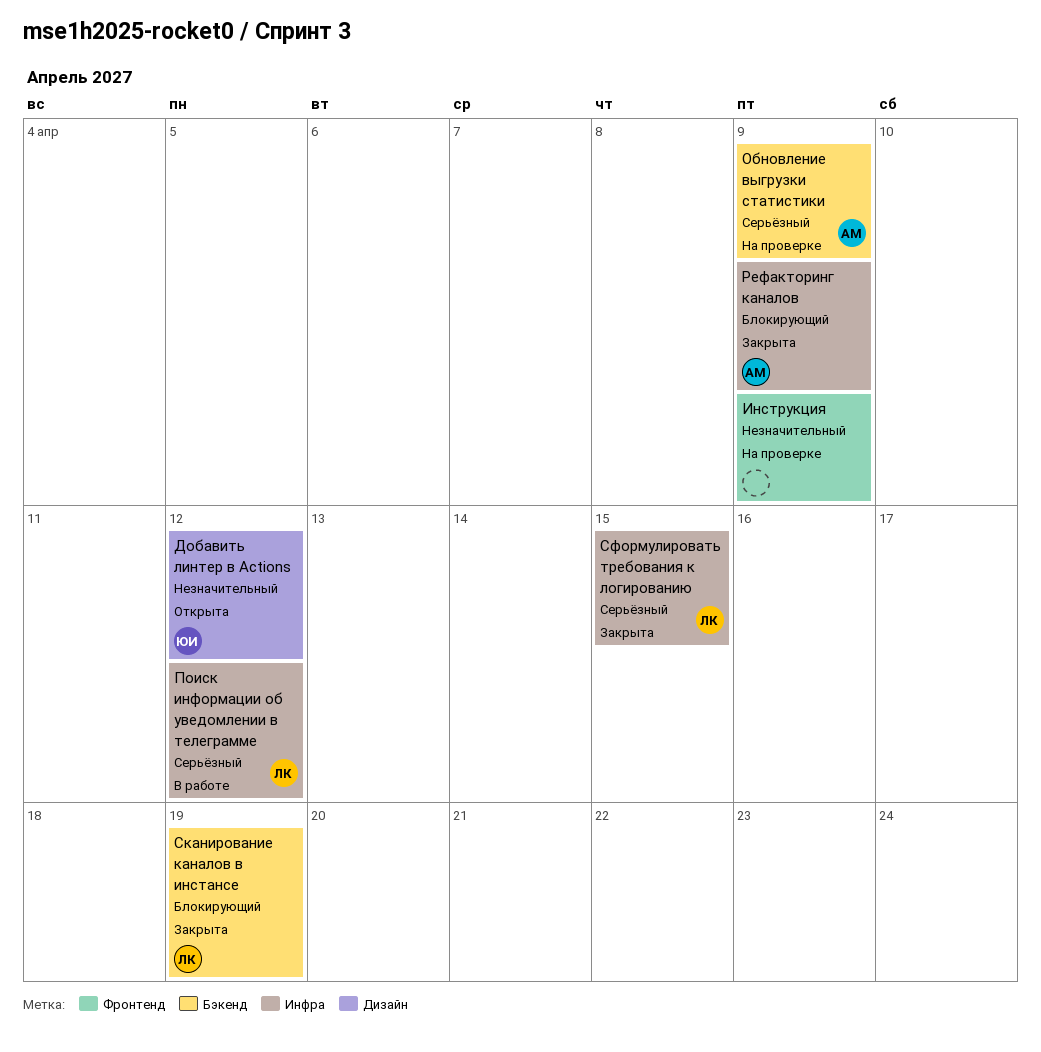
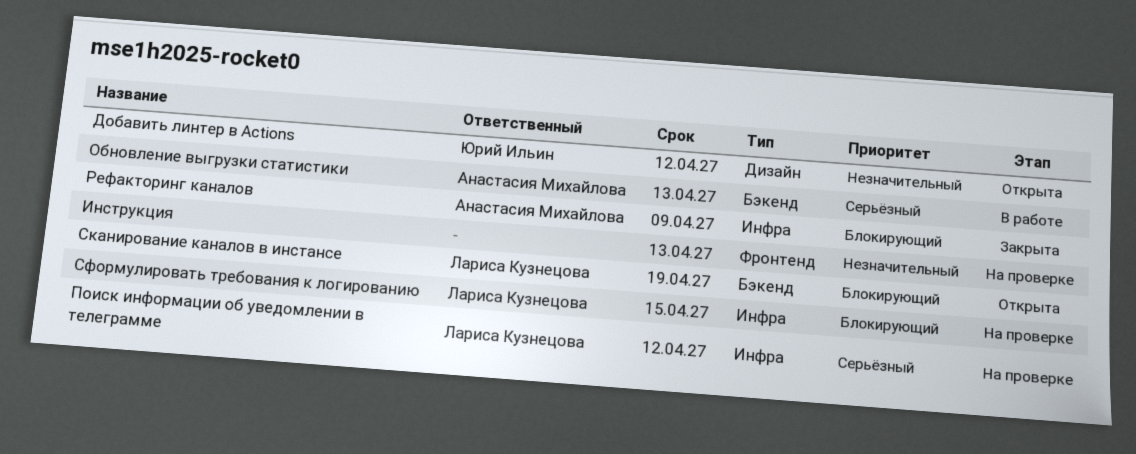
Инструкция, due: Apr 9 -> Apr 13
Обновление выгрузки статистики, status: На проверке -> В работе
Обновление выгрузки статистики, due: Apr 9 -> Apr 13
Поиск информации об уведомлении в телеграмме, status: В работе -> На проверке
Сканирование каналов в инстансе, status: Закрыта -> Открыта
Сформулировать требования к логированию, status: Закрыта -> На проверке
Сформулировать требования к логированию, priority: Серьёзный -> Блокирующий

